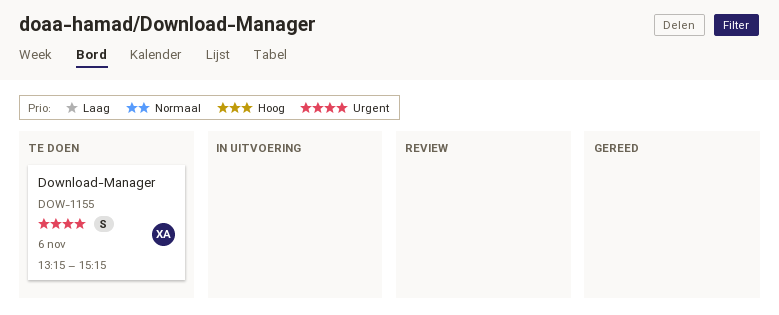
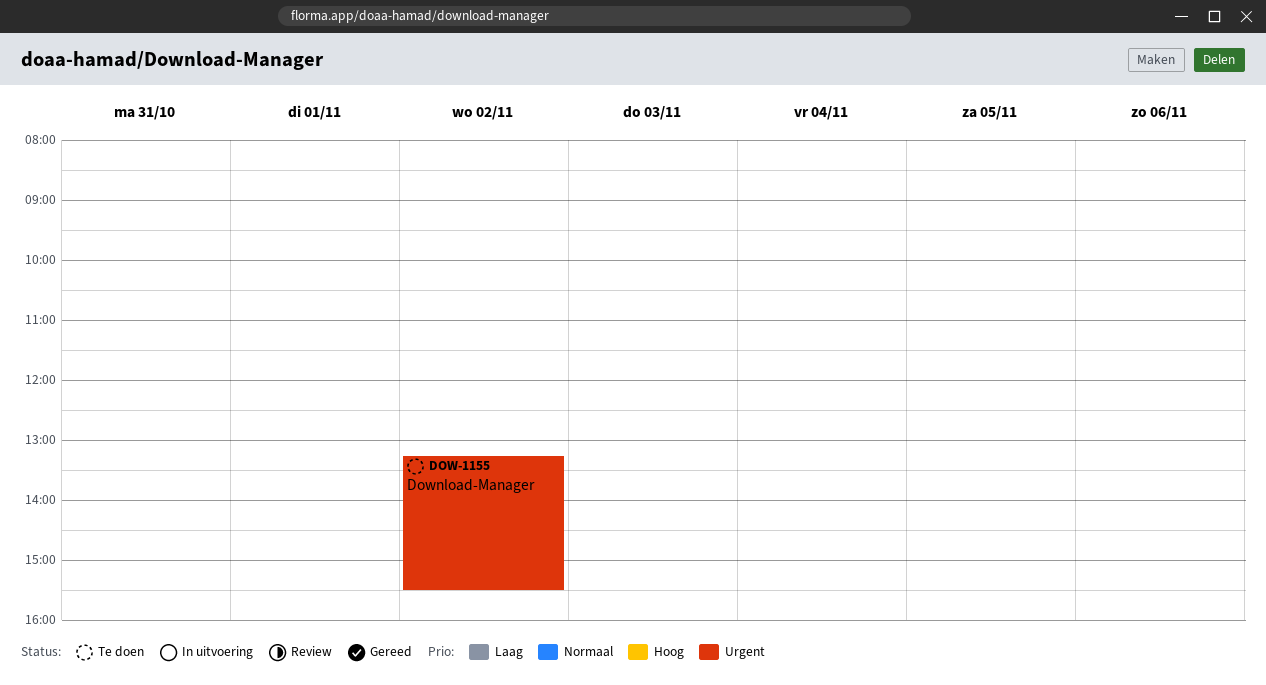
DOW-1155, day: Nov 6 -> Nov 2
DOW-1155, ends: 15:15 -> 15:30

